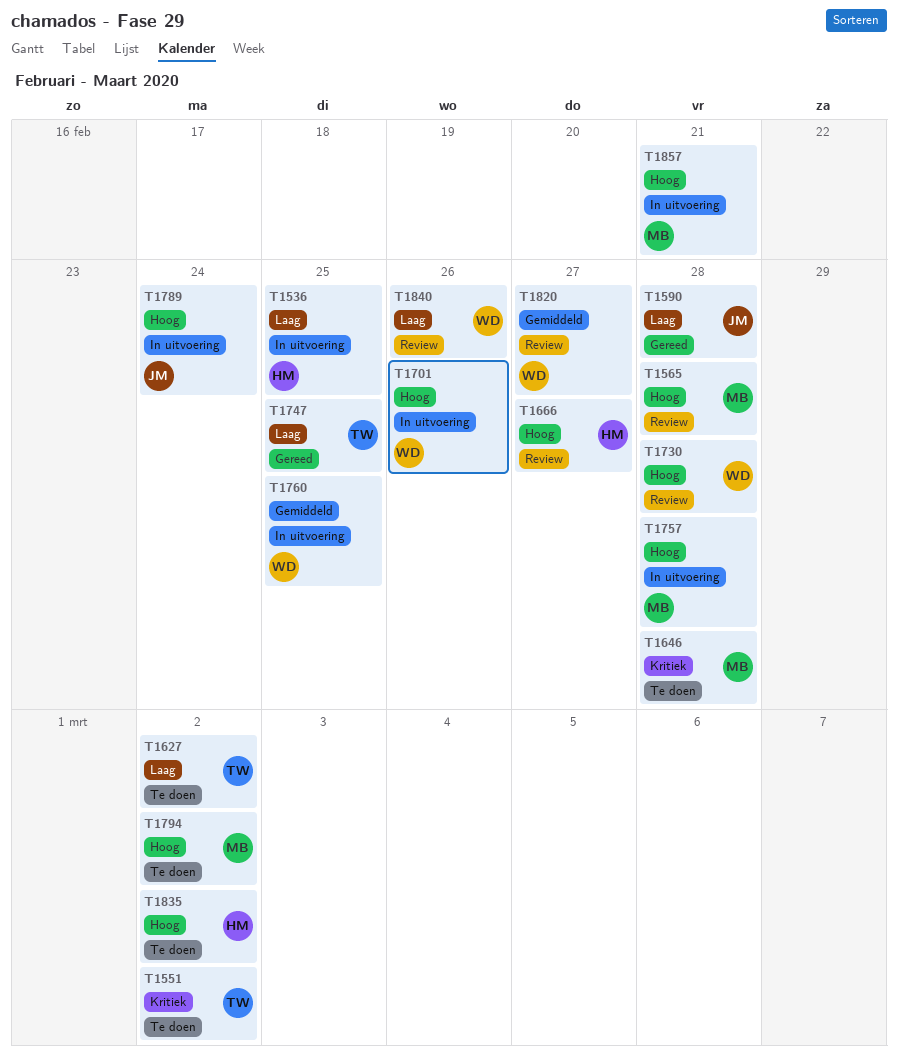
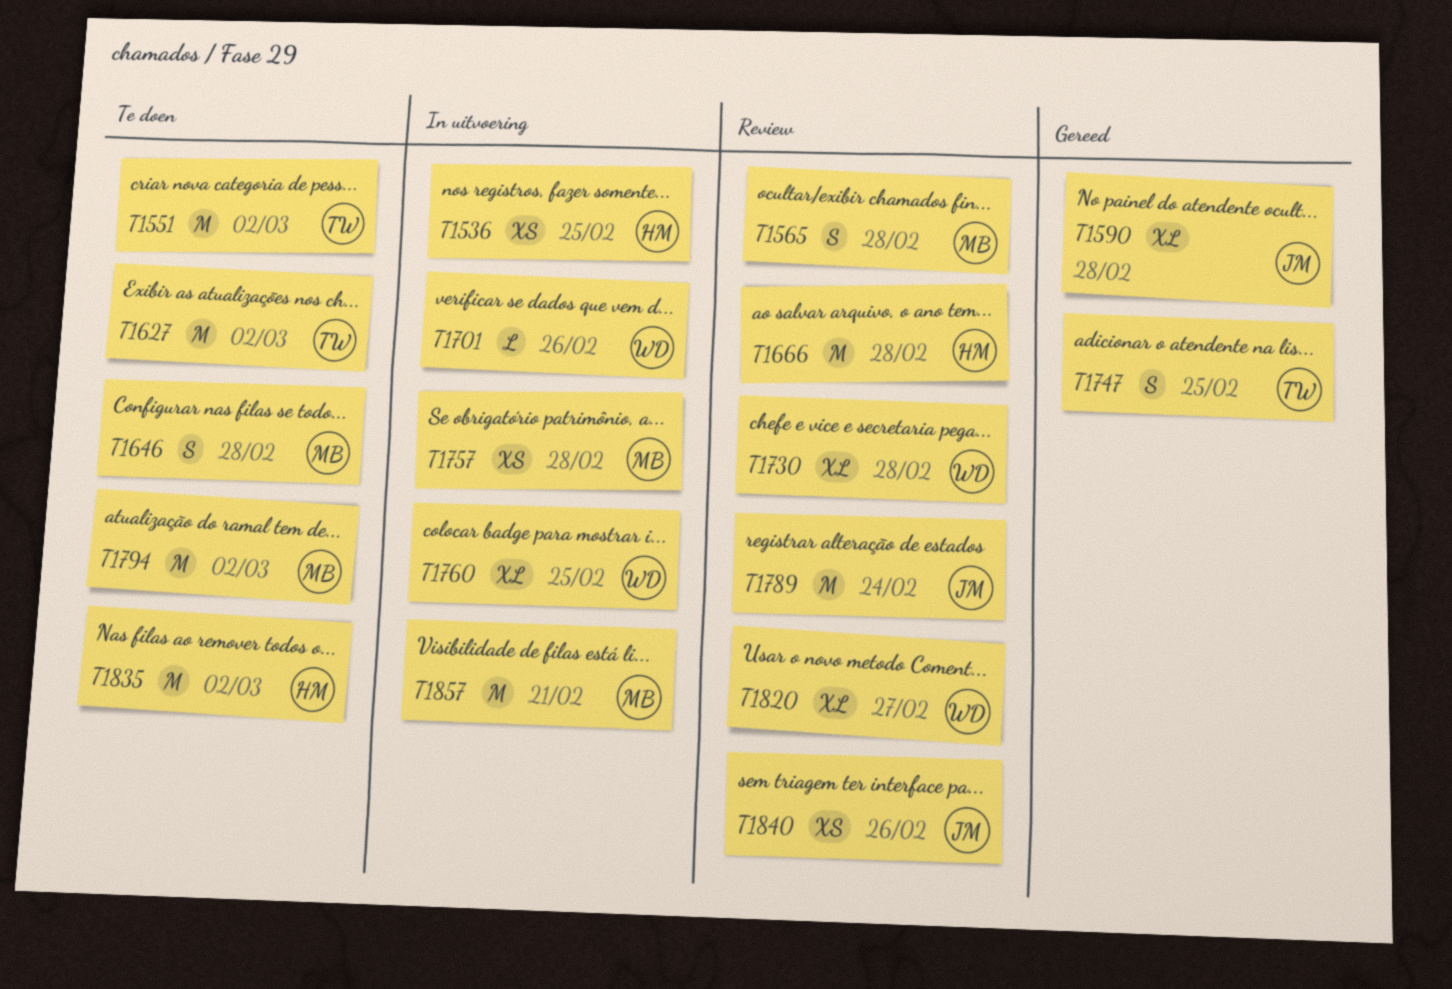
T1666, due: Feb 27 -> Feb 28
T1789, status: In uitvoering -> Review
T1840, owner: WD -> JM

